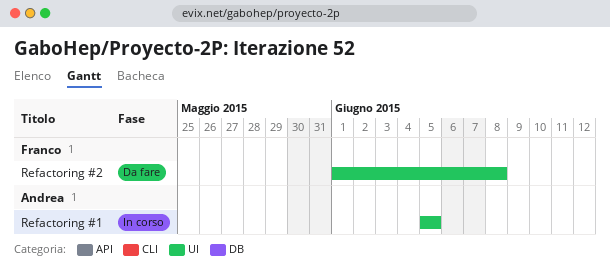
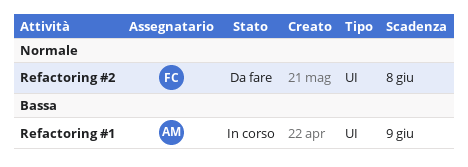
Refactoring #1, due: Jun 5 -> Jun 9

